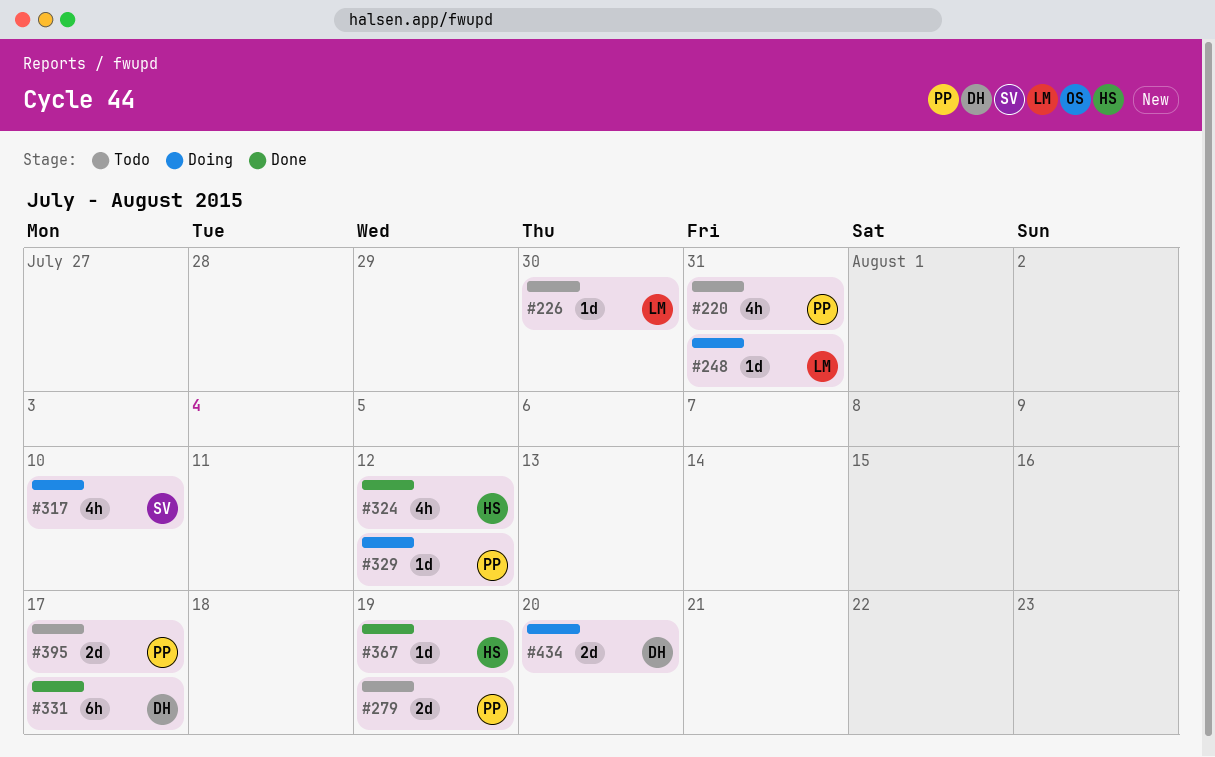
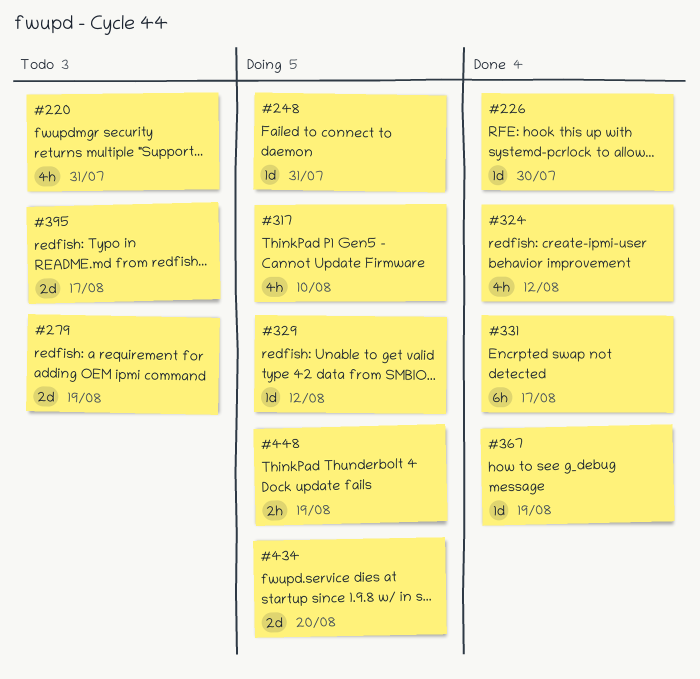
#226, status: Todo -> Done
#448: none -> present

